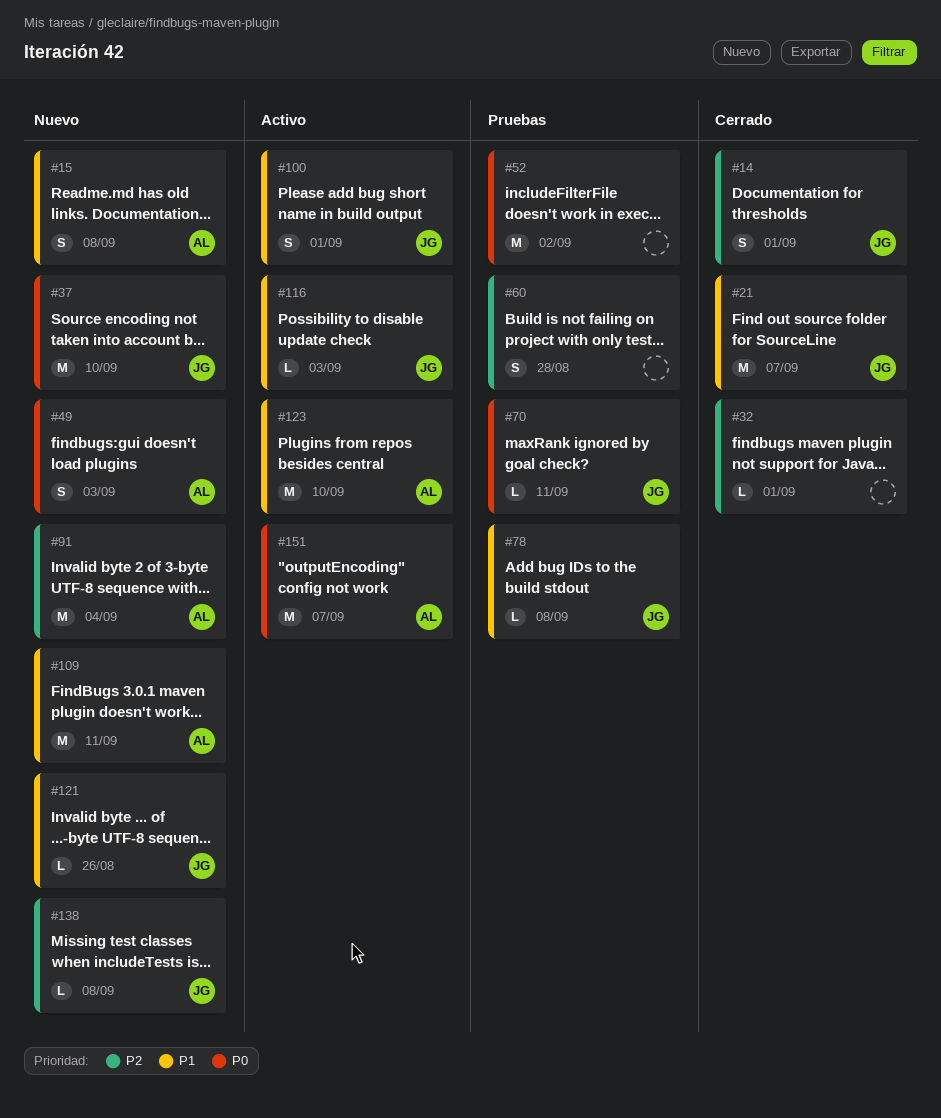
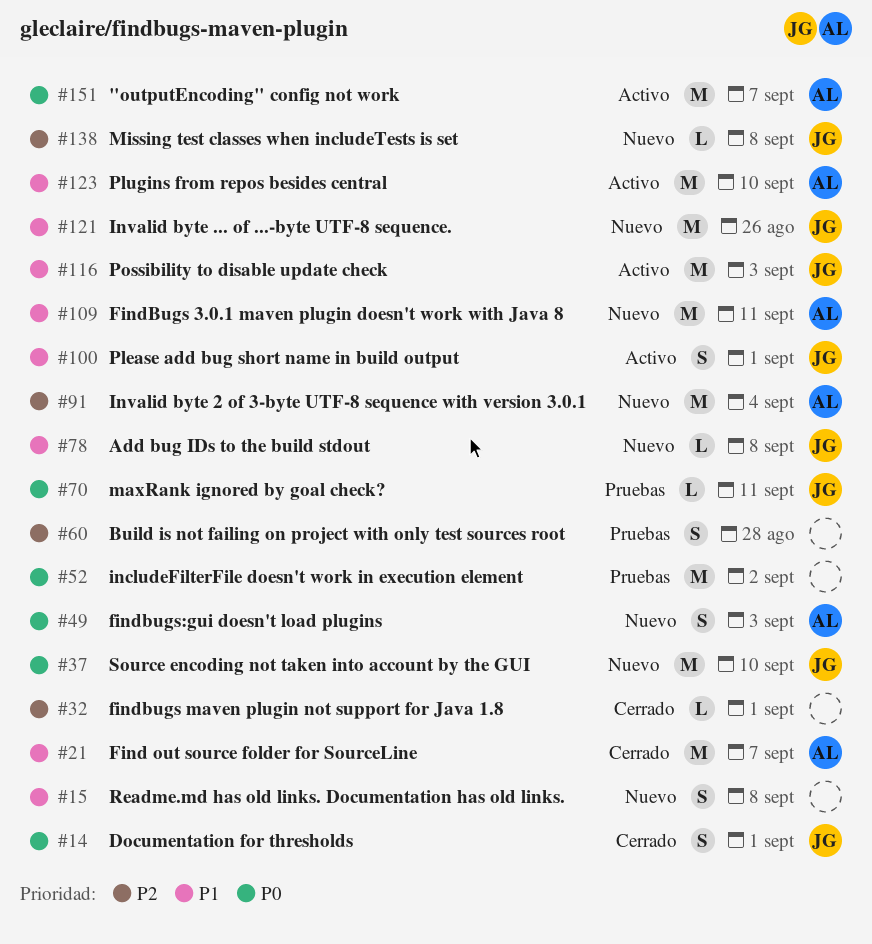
#14, priority: P2 -> P0
#15, owner: AL -> none
#21, owner: JG -> AL
#78, status: Pruebas -> Nuevo
#116, estimate: L -> M
#121, estimate: L -> M

